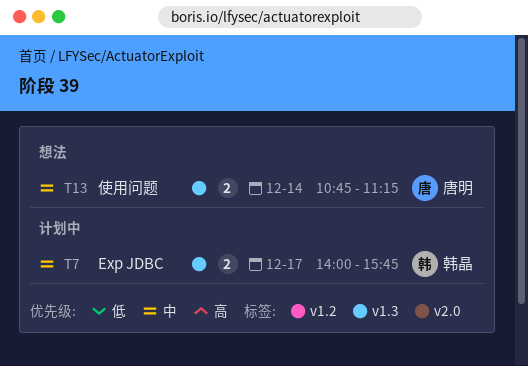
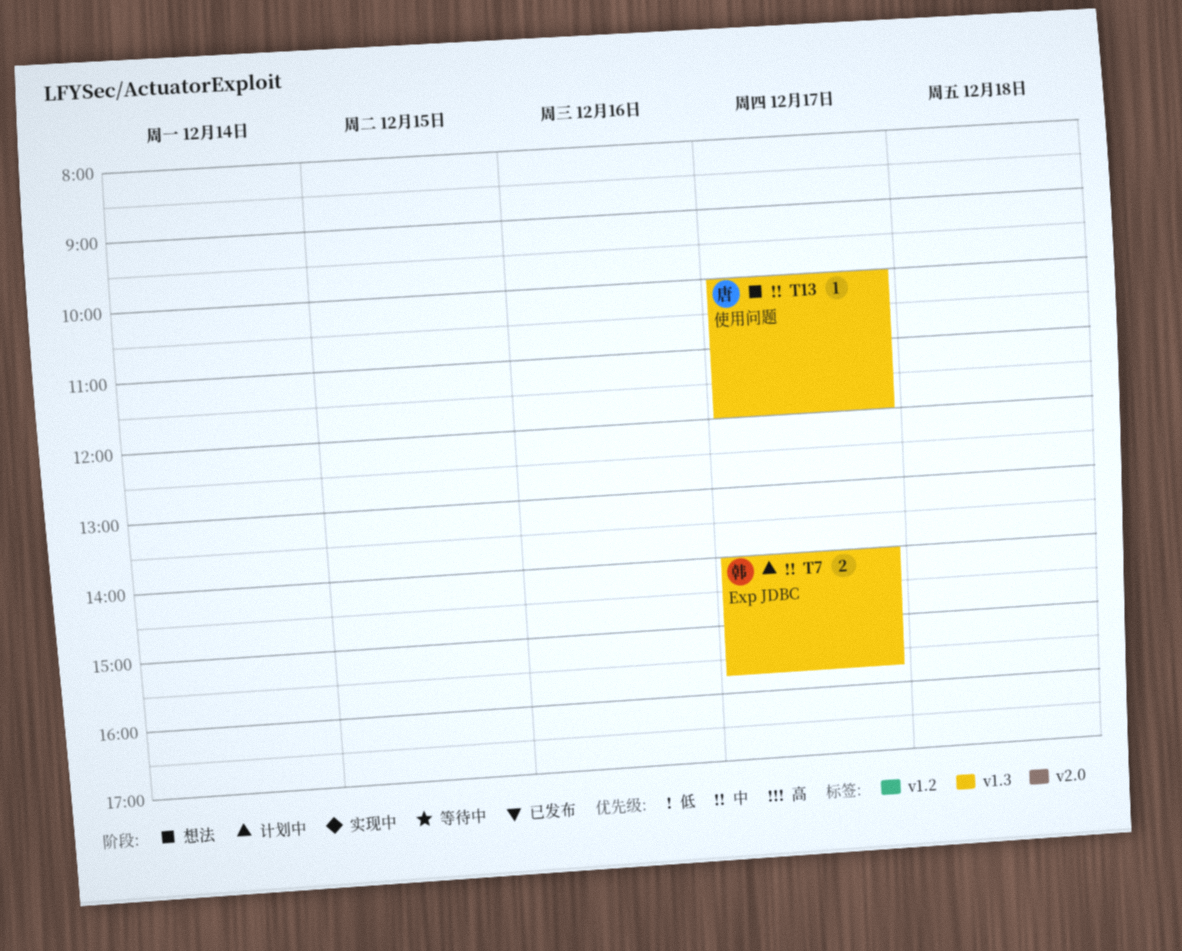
T13, estimate: 2 -> 1
T13, day: Dec 14 -> Dec 17
T13, begins: 10:45 -> 10:00
T13, ends: 11:15 -> 12:00

